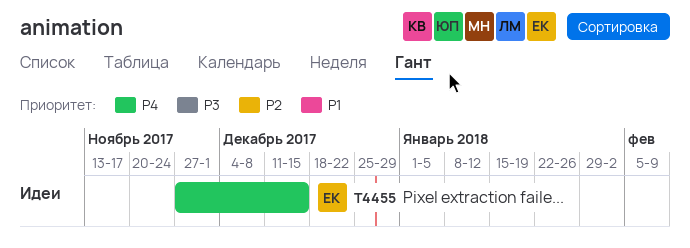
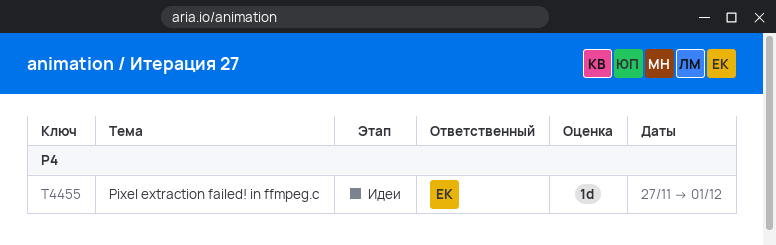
T4455, due: Dec 15 -> Dec 1

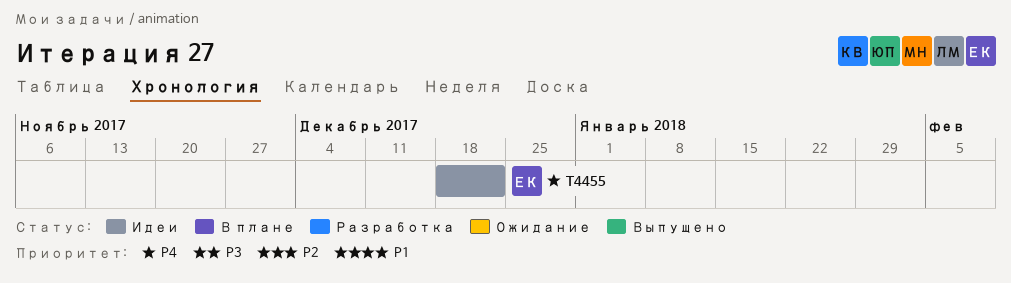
T4455, start: Nov 27 -> Dec 18
T4455, due: Dec 1 -> Dec 22

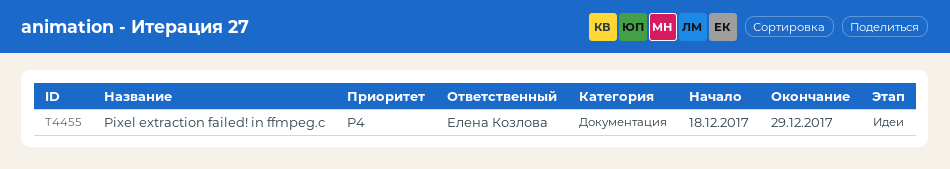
T4455, due: Dec 22 -> Dec 29

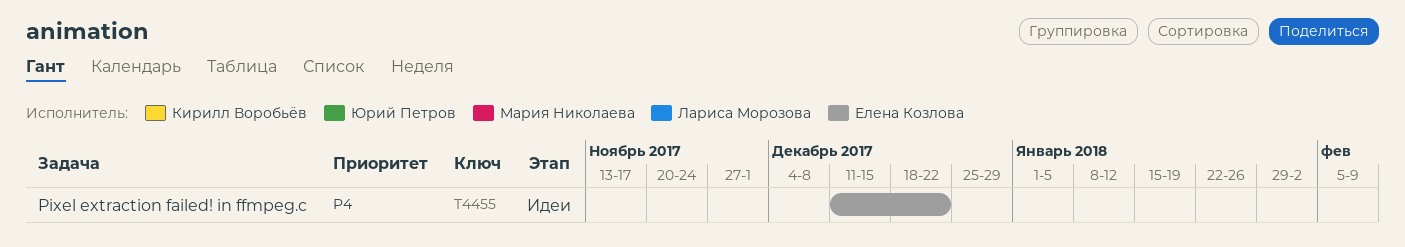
T4455, start: Dec 18 -> Dec 11
T4455, due: Dec 29 -> Dec 22

